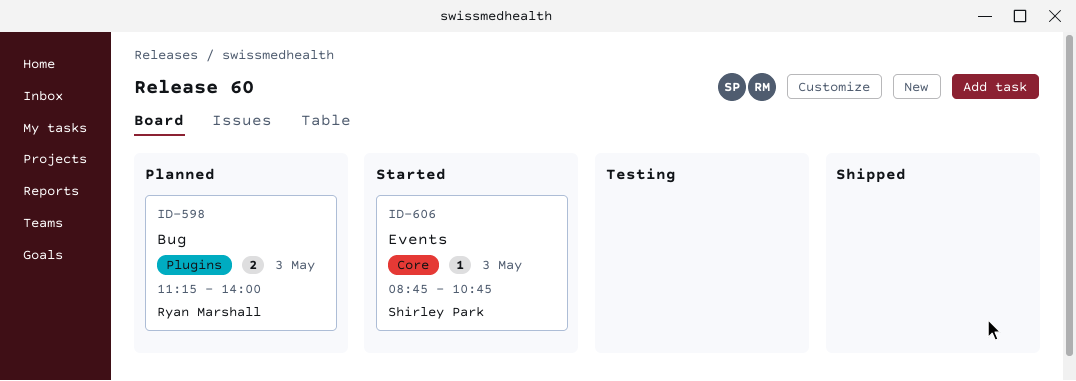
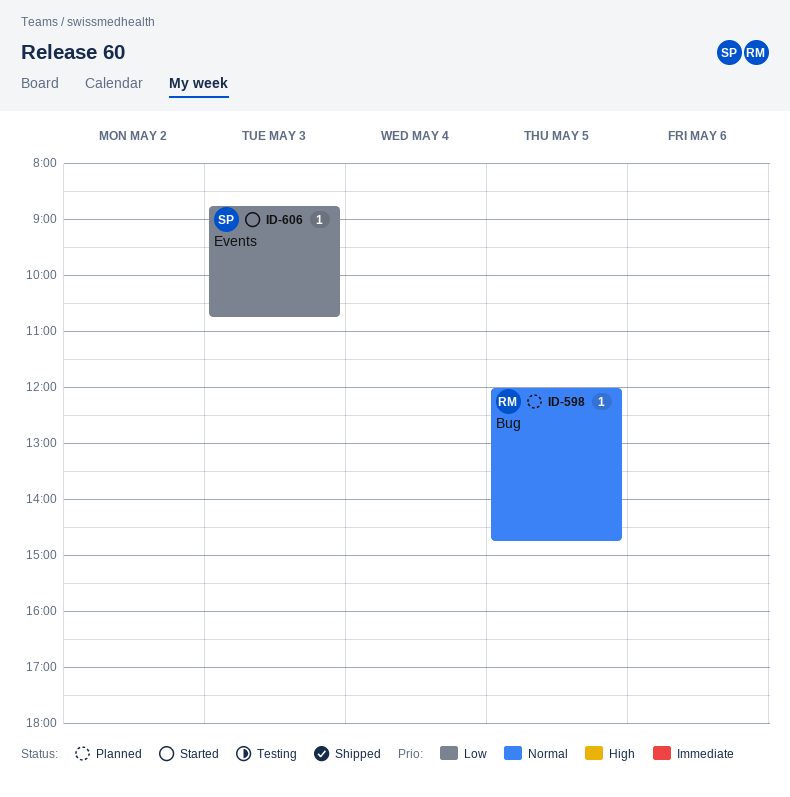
ID-598, estimate: 2 -> 1
ID-598, day: May 3 -> May 5
ID-598, begins: 11:15 -> 12:00
ID-598, ends: 14:00 -> 14:45

